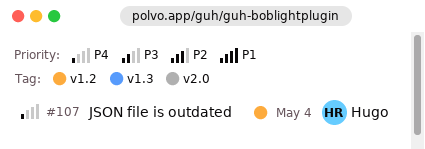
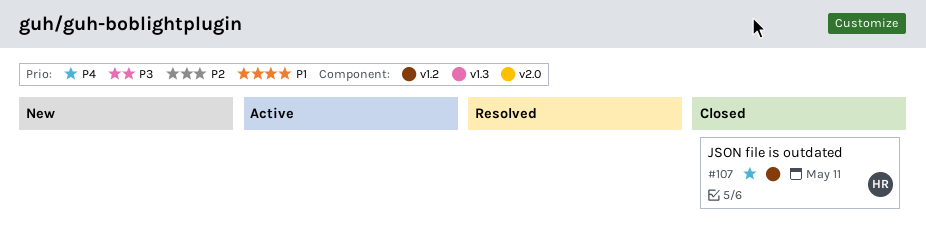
#107, due: May 4 -> May 11

